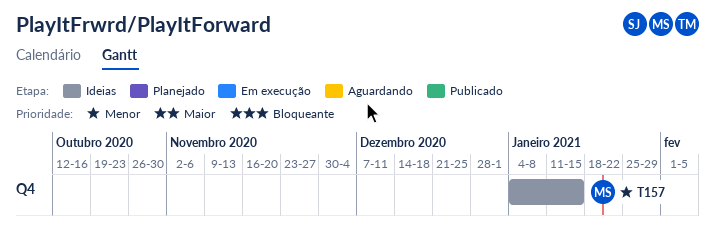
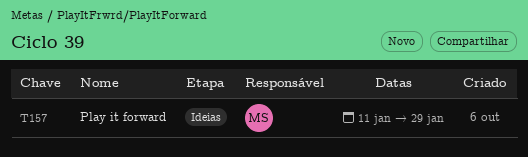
T157, start: Jan 4 -> Jan 11
T157, due: Jan 15 -> Jan 29

